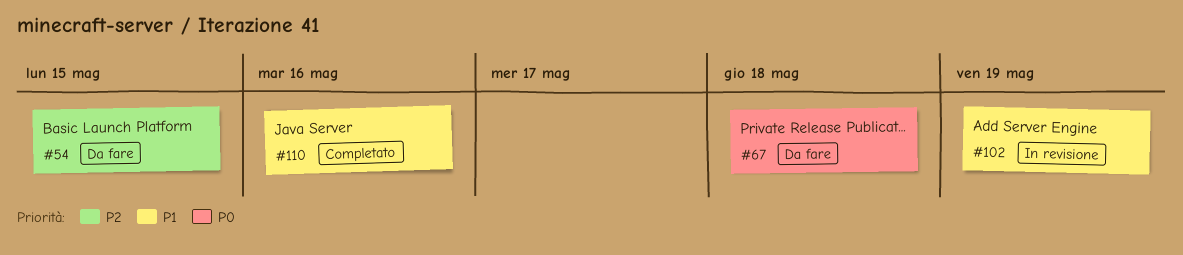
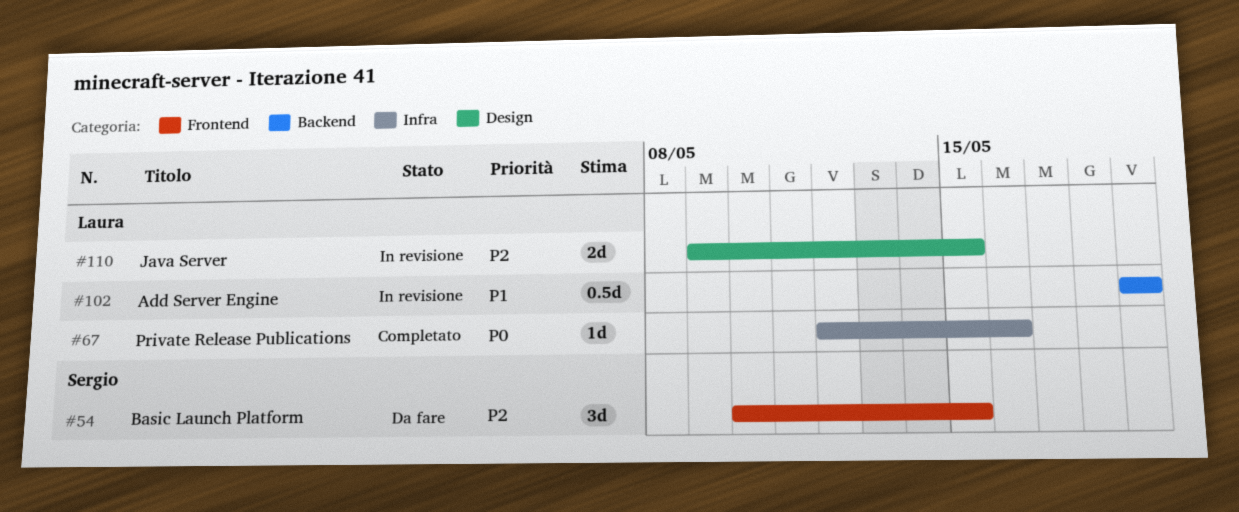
#67, status: Da fare -> Completato
#67, due: May 18 -> May 16
#110, status: Completato -> In revisione
#110, priority: P1 -> P2
#110, due: May 16 -> May 15

